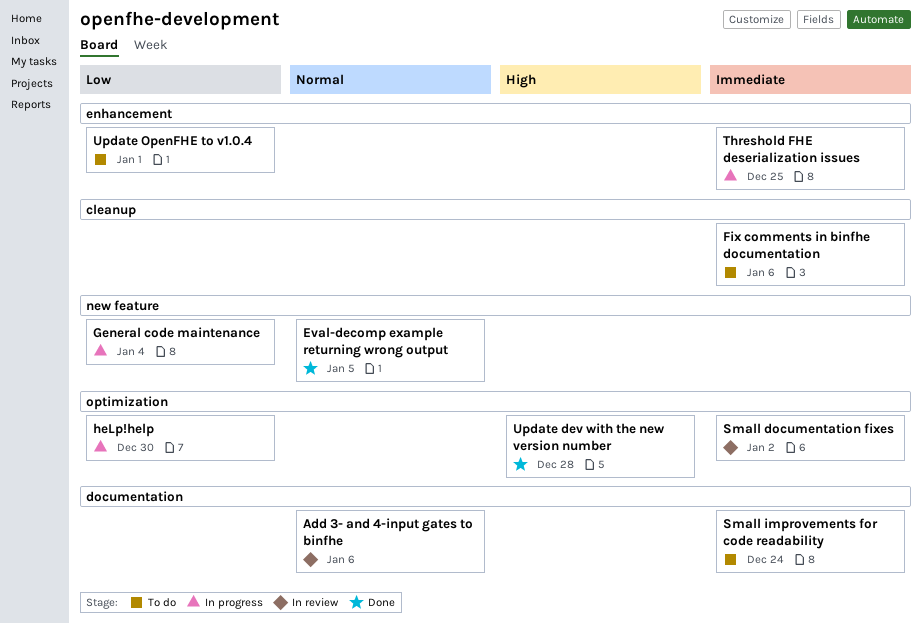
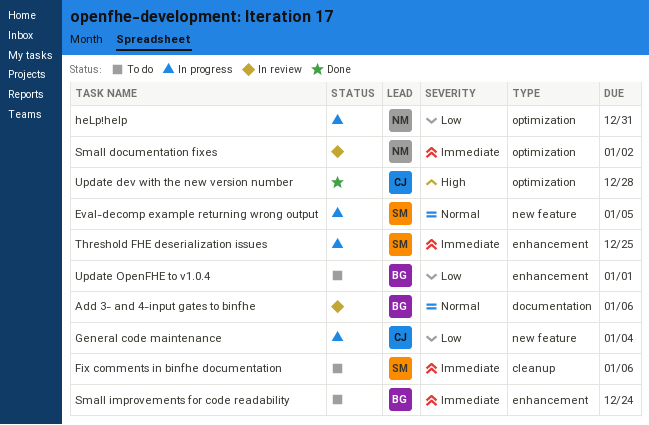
Eval-decomp example returning wrong output, status: Done -> In progress
heLp!help, due: Dec 30 -> Dec 31
Small improvements for code readability, label: documentation -> enhancement

